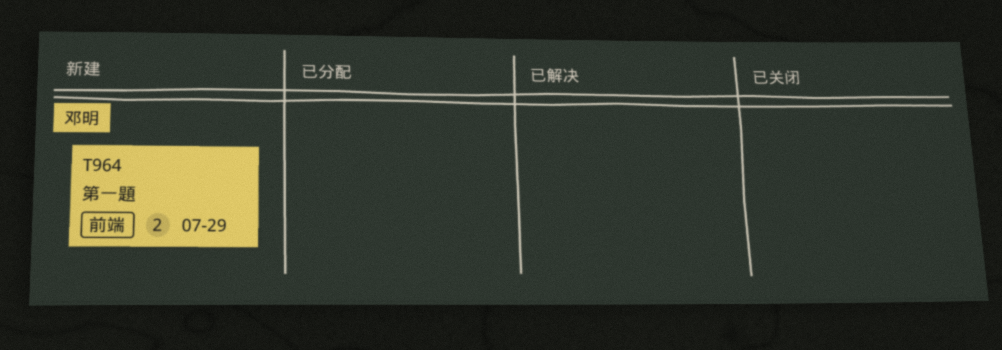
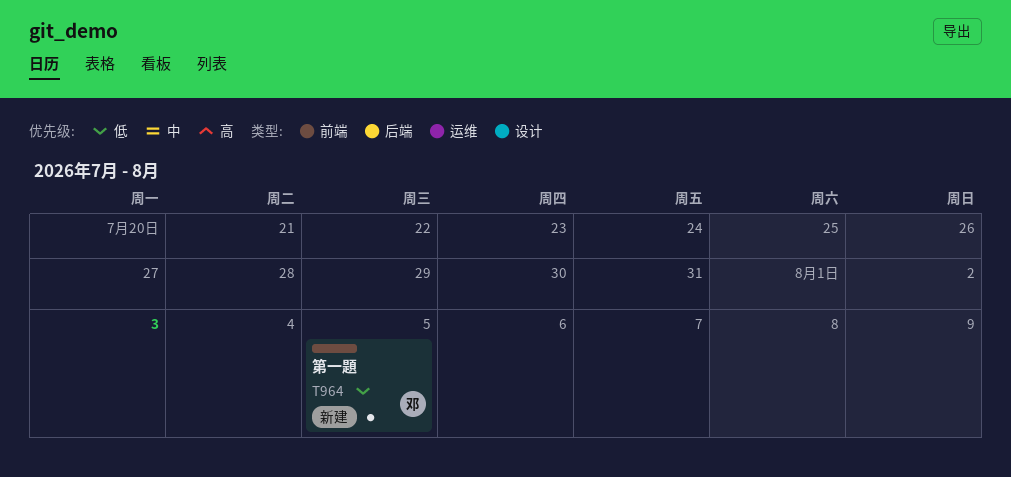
T964, estimate: 2 -> 1
T964, due: Jul 29 -> Aug 5

